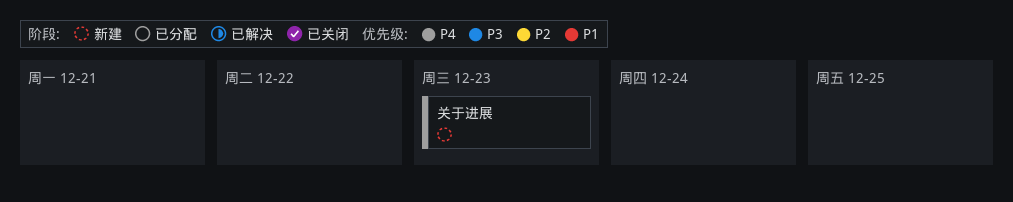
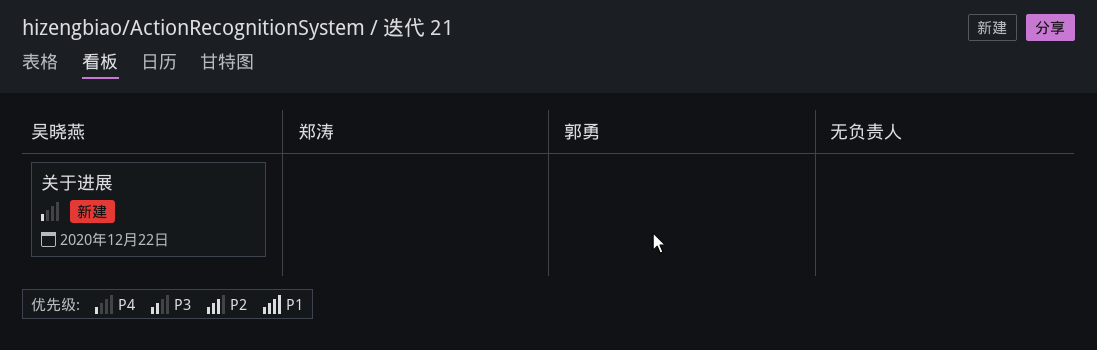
关于进展, due: Dec 23 -> Dec 22

